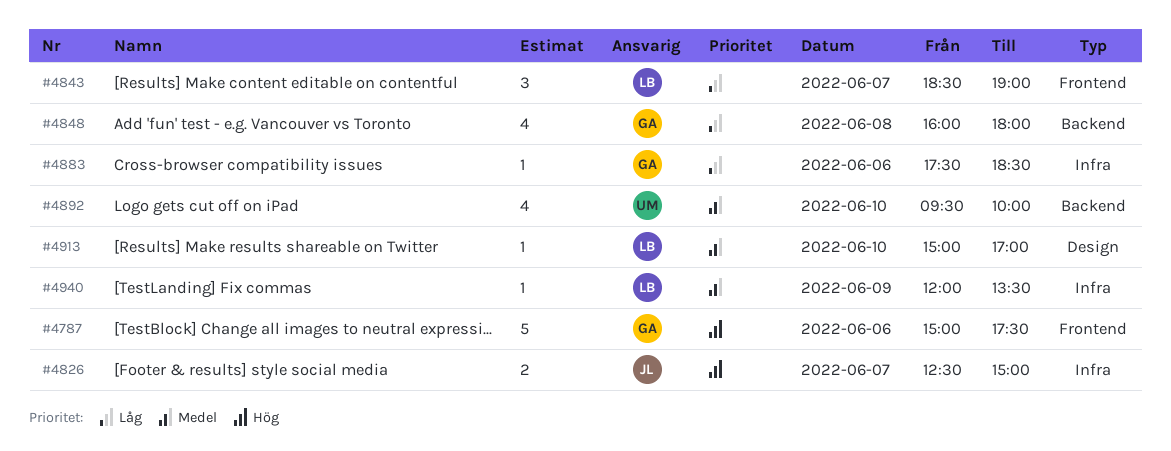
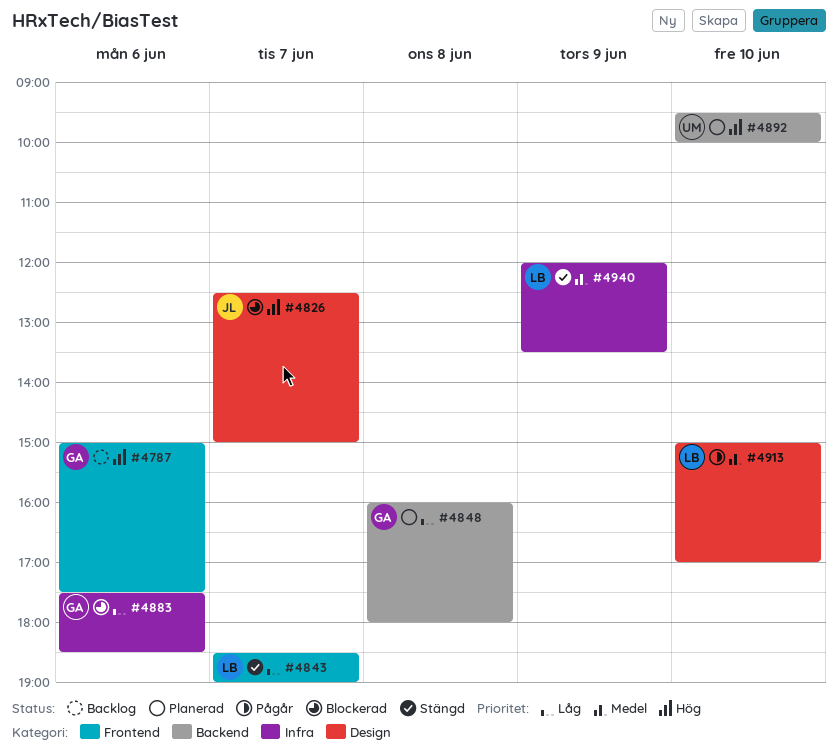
#4826, label: Infra -> Design
#4892, priority: Medel -> Hög

